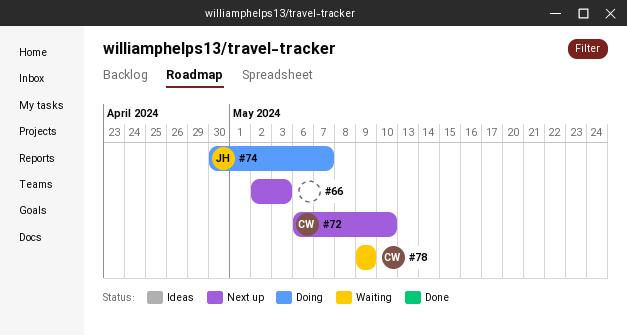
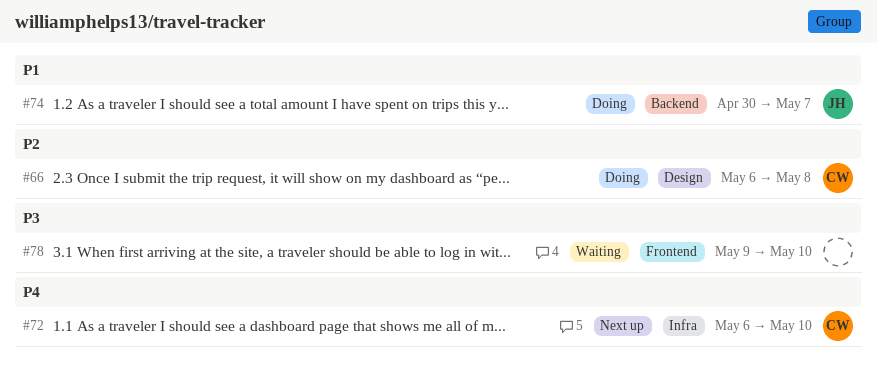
#66, status: Next up -> Doing
#66, owner: none -> CW
#66, start: May 2 -> May 6
#66, due: May 3 -> May 8
#78, owner: CW -> none
#78, due: May 9 -> May 10

